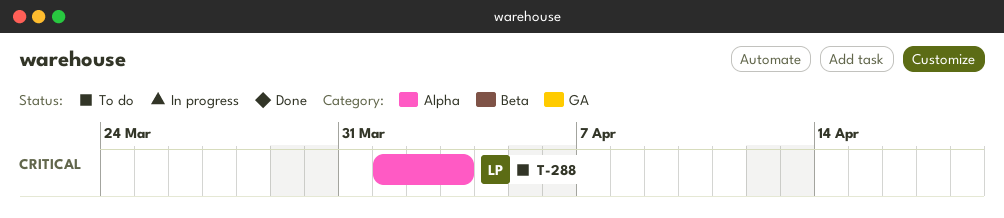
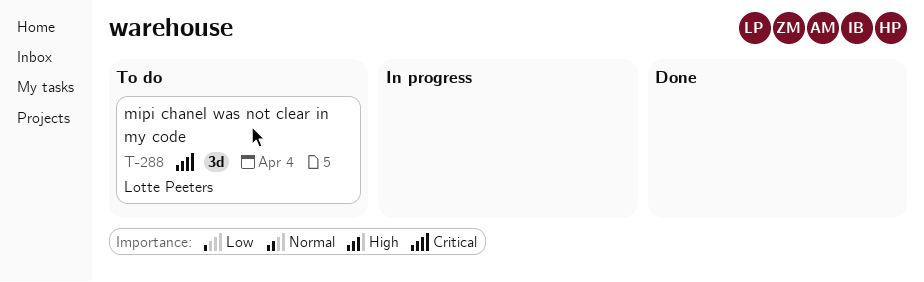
T-288, due: Apr 3 -> Apr 4

